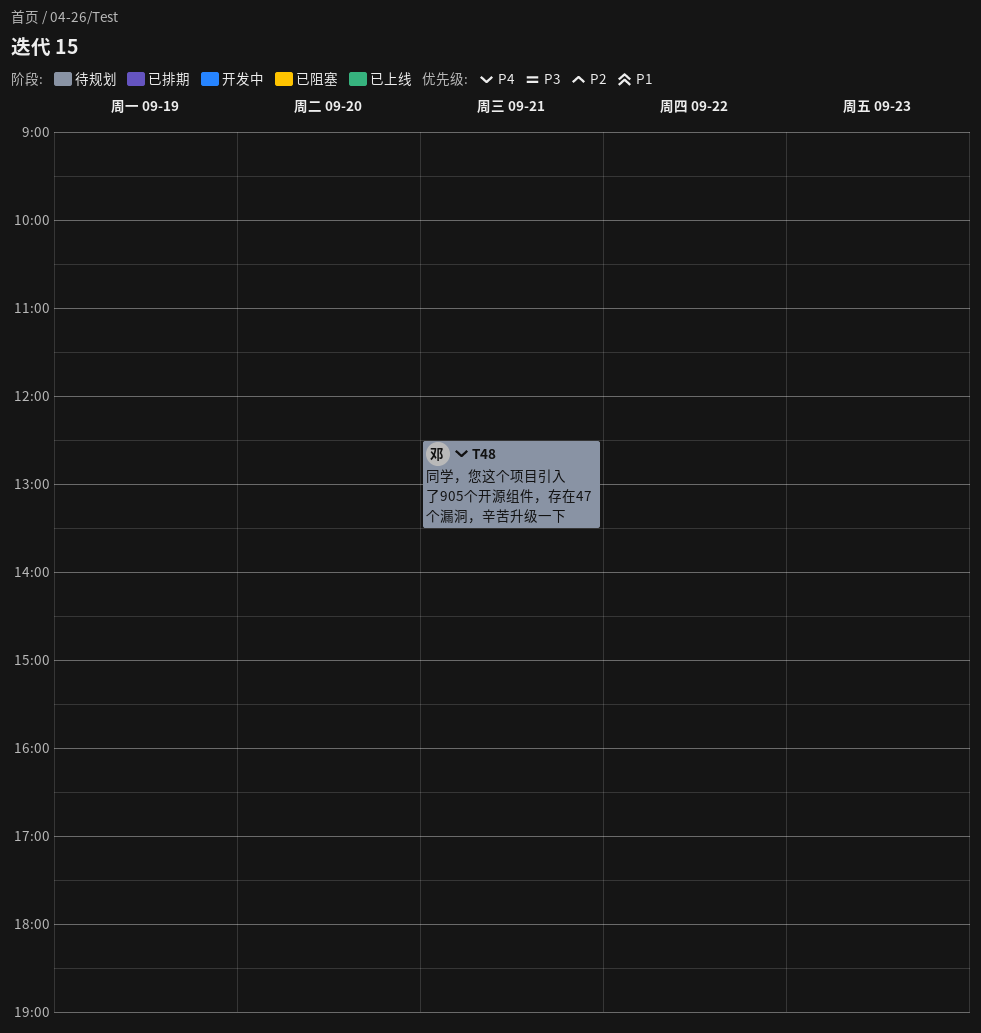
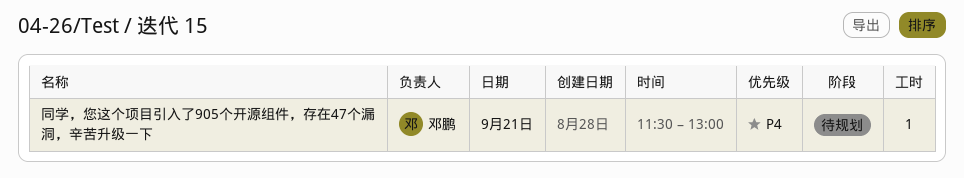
同学，您这个项目引入了905个开源组件，存在47个漏洞，辛苦升级一下, begins: 12:30 -> 11:30
同学，您这个项目引入了905个开源组件，存在47个漏洞，辛苦升级一下, ends: 13:30 -> 13:00

